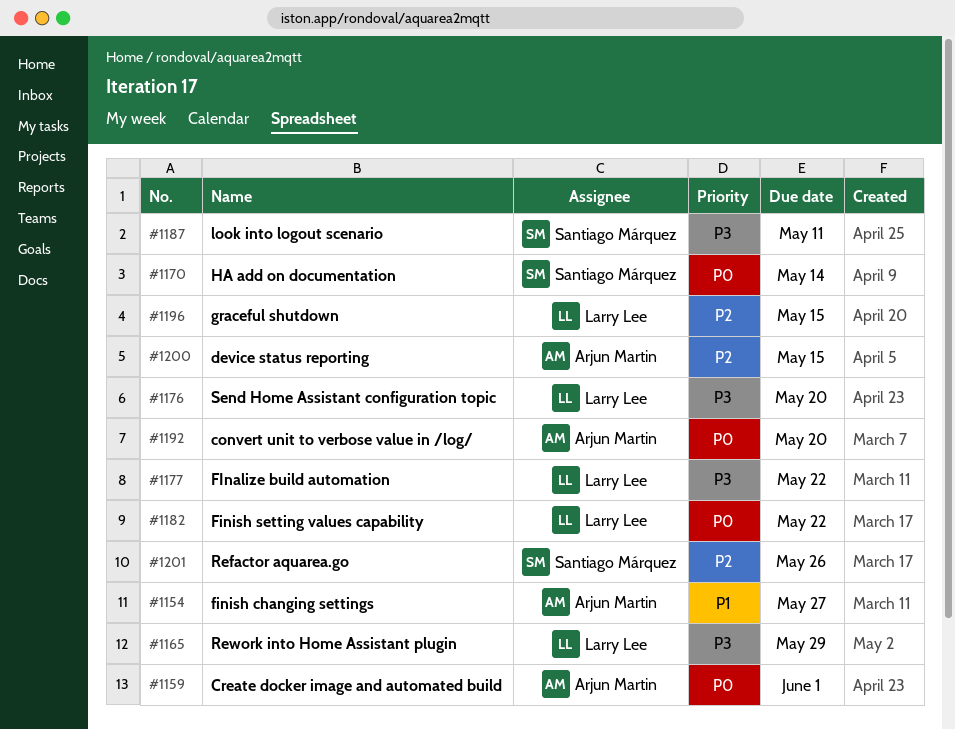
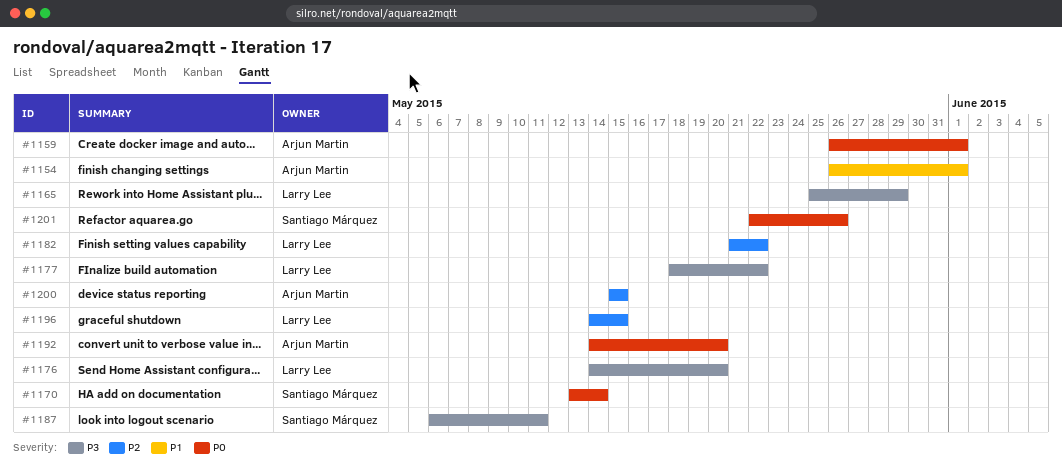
#1154, due: May 27 -> Jun 1
#1182, priority: P0 -> P2
#1201, priority: P2 -> P0

